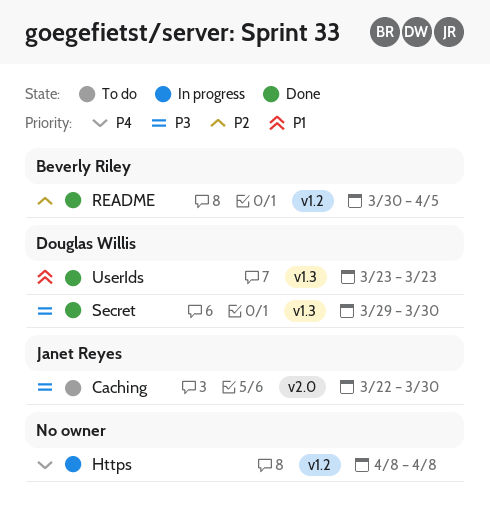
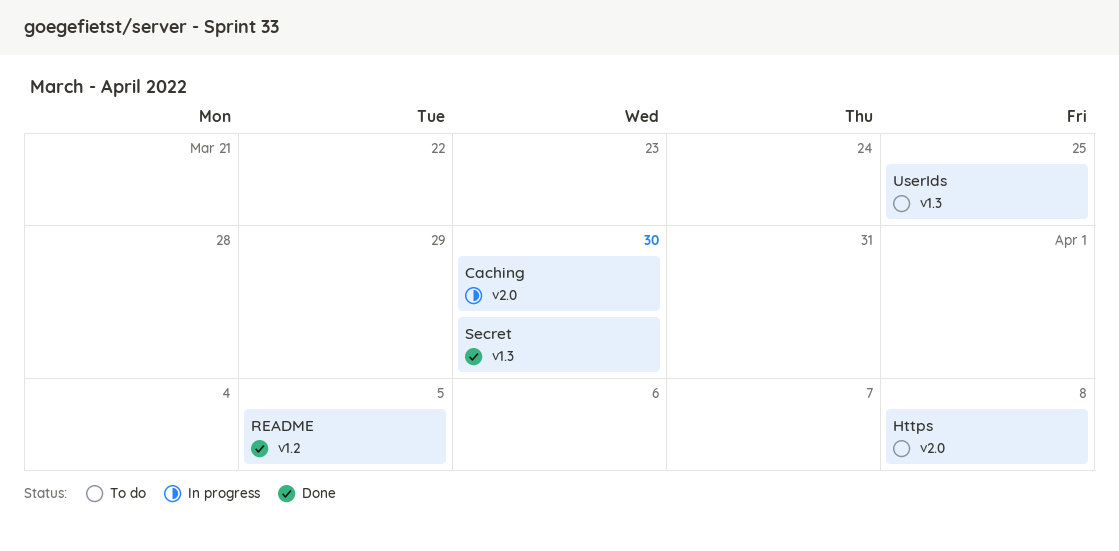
Caching, status: To do -> In progress
Https, status: In progress -> To do
Https, label: v1.2 -> v2.0
UserIds, status: Done -> To do
UserIds, due: Mar 23 -> Mar 25

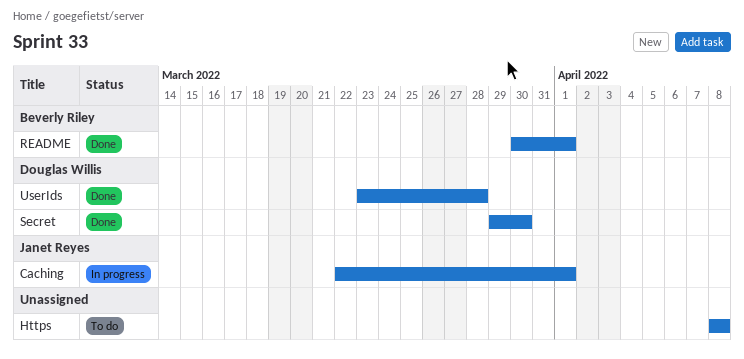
Caching, due: Mar 30 -> Apr 1
README, due: Apr 5 -> Apr 1
UserIds, status: To do -> Done
UserIds, due: Mar 25 -> Mar 28

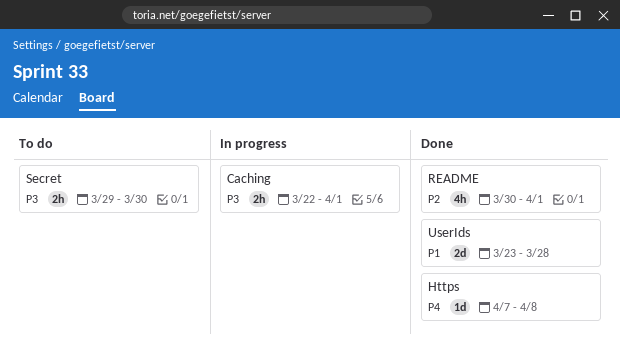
Https, status: To do -> Done
Https, start: Apr 8 -> Apr 7
Secret, status: Done -> To do

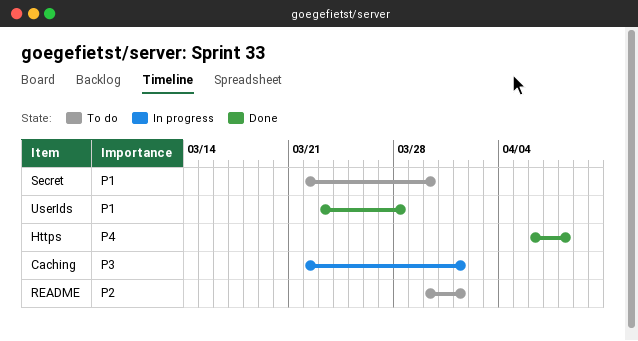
Https, start: Apr 7 -> Apr 6
README, status: Done -> To do
Secret, priority: P3 -> P1
Secret, start: Mar 29 -> Mar 22

